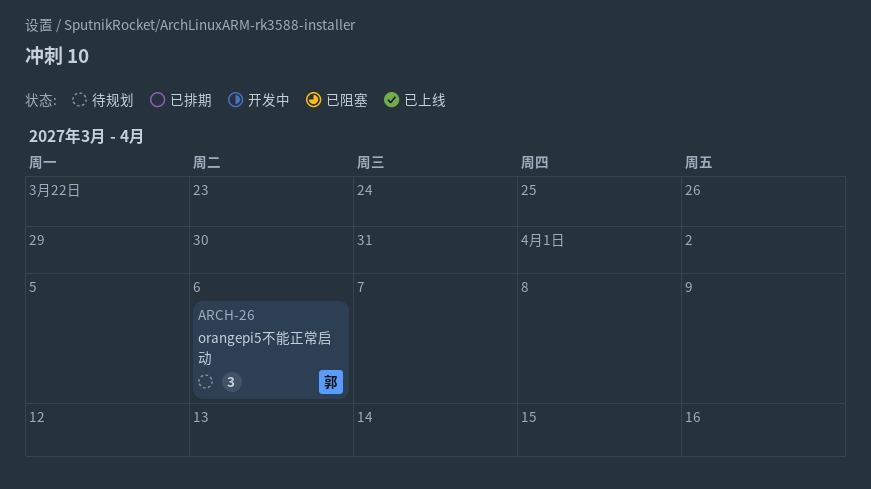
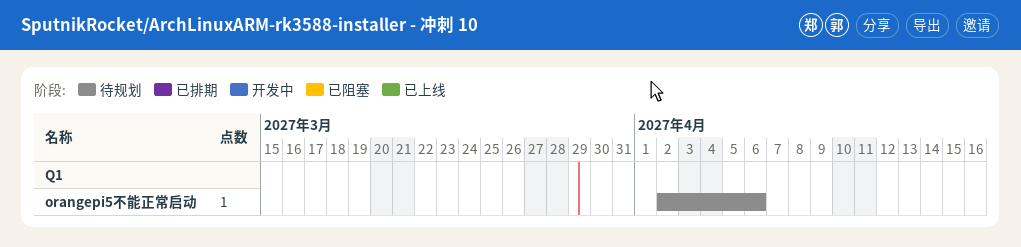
orangepi5不能正常启动, estimate: 3 -> 1

